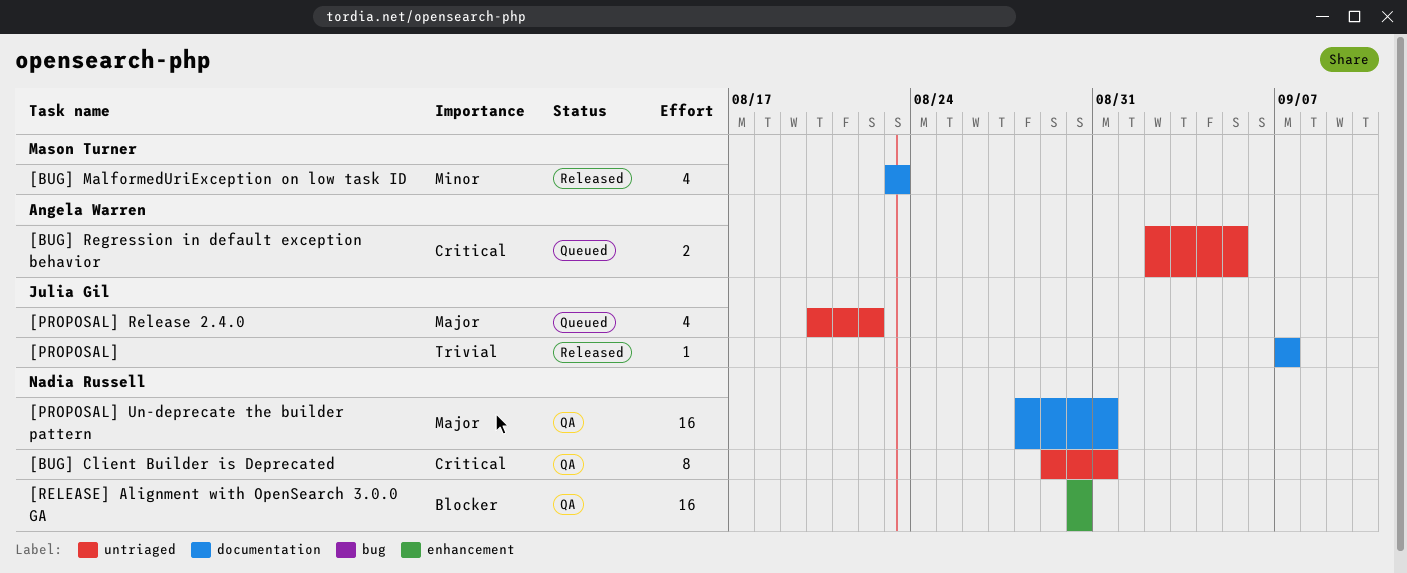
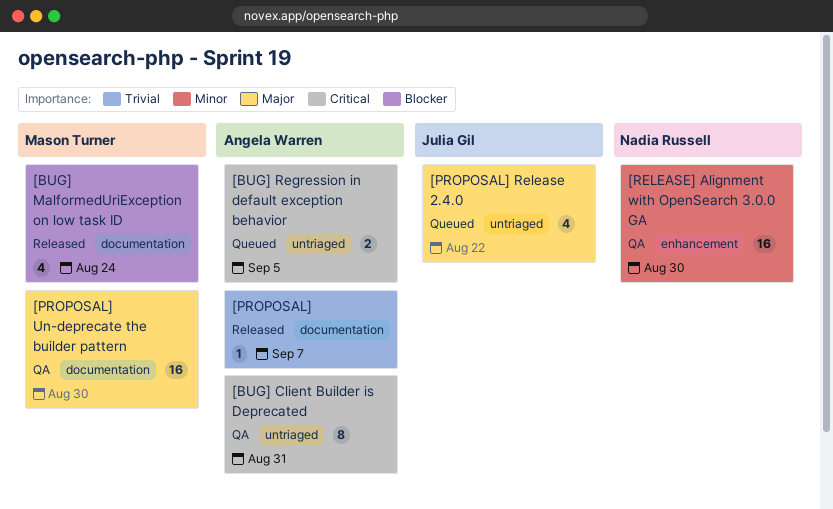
[BUG] Client Builder is Deprecated, owner: Nadia Russell -> Angela Warren
[BUG] MalformedUriException on low task ID, priority: Minor -> Blocker
[BUG] MalformedUriException on low task ID, due: Aug 23 -> Aug 24
[PROPOSAL], owner: Julia Gil -> Angela Warren
[PROPOSAL] Un-deprecate the builder pattern, owner: Nadia Russell -> Mason Turner
[PROPOSAL] Un-deprecate the builder pattern, due: Aug 31 -> Aug 30
[RELEASE] Alignment with OpenSearch 3.0.0 GA, priority: Blocker -> Minor

